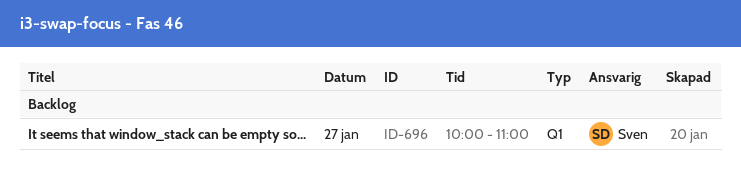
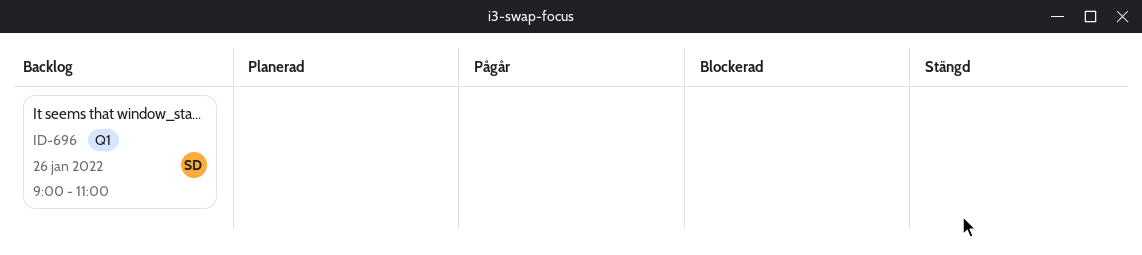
ID-696, day: Jan 27 -> Jan 26
ID-696, begins: 10:00 -> 09:00

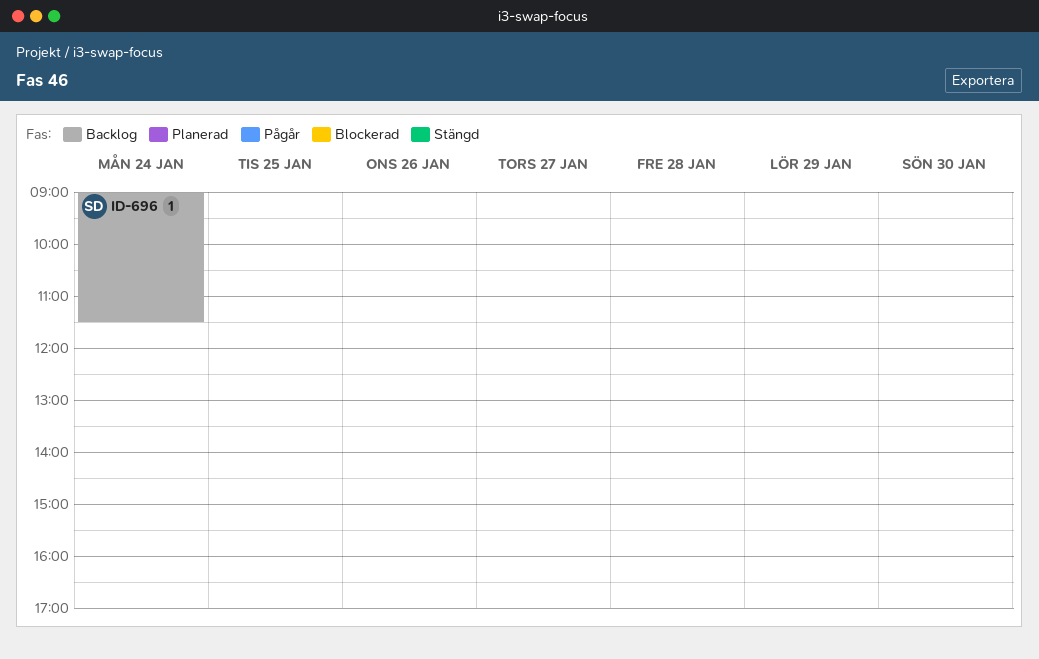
ID-696, day: Jan 26 -> Jan 24
ID-696, ends: 11:00 -> 11:30

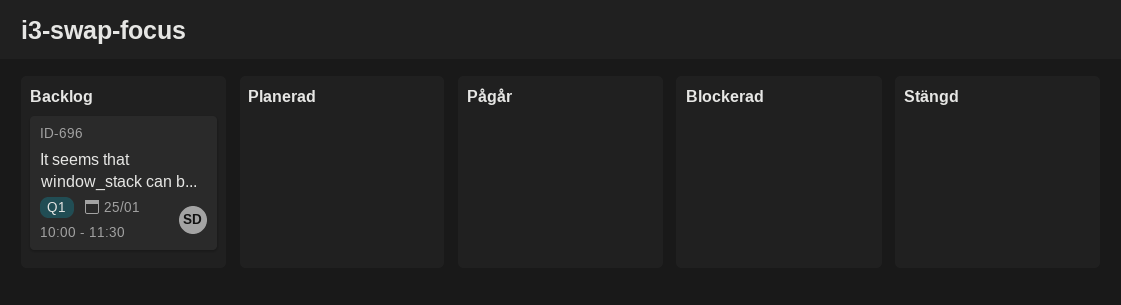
ID-696, day: Jan 24 -> Jan 25
ID-696, begins: 09:00 -> 10:00

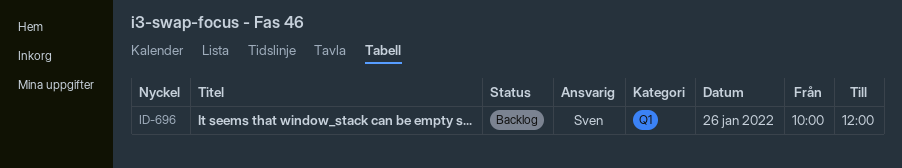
ID-696, day: Jan 25 -> Jan 26
ID-696, ends: 11:30 -> 12:00

